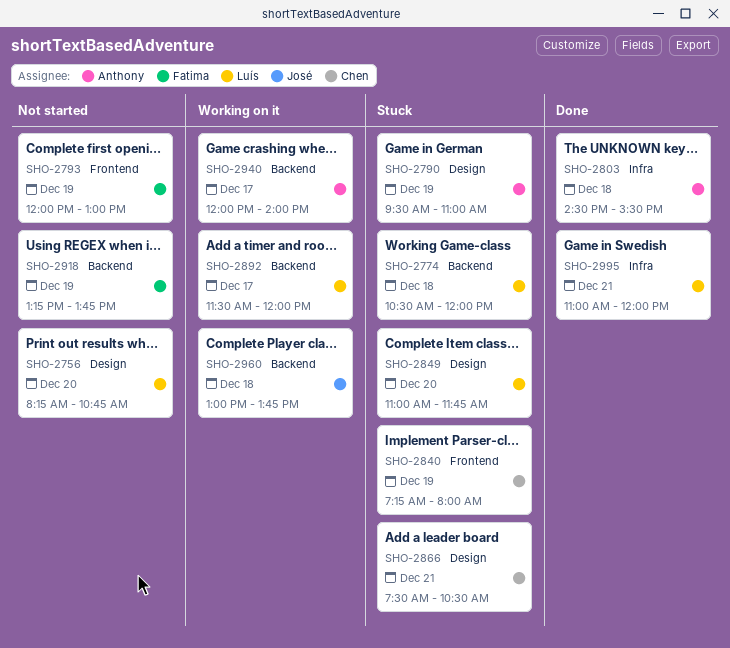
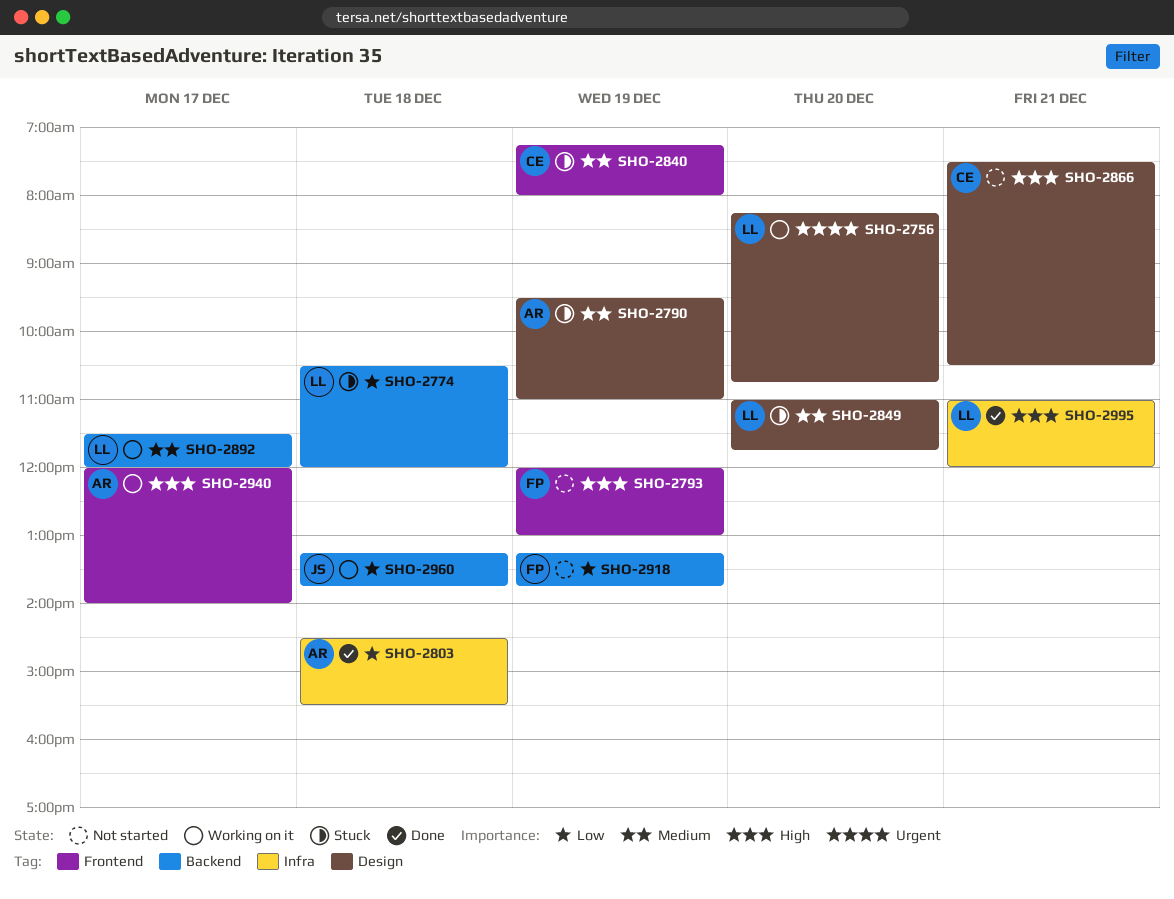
SHO-2756, status: Not started -> Working on it
SHO-2866, status: Stuck -> Not started
SHO-2940, label: Backend -> Frontend
SHO-2960, begins: 13:00 -> 13:15

